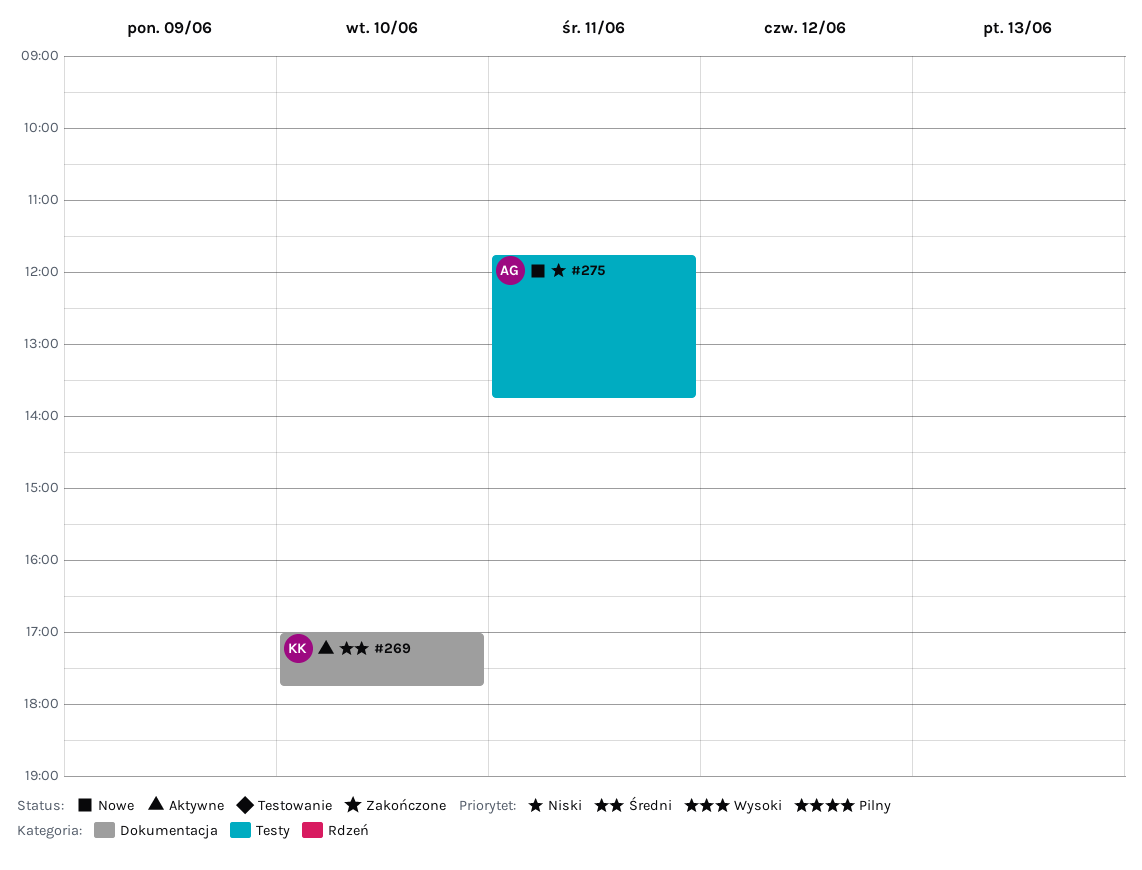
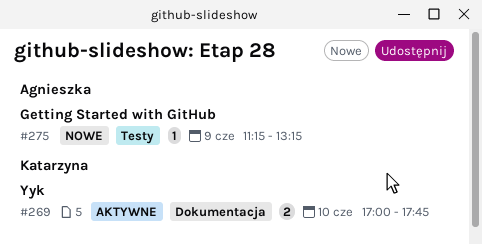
#275, day: Jun 11 -> Jun 9
#275, begins: 11:45 -> 11:15
#275, ends: 13:45 -> 13:15

